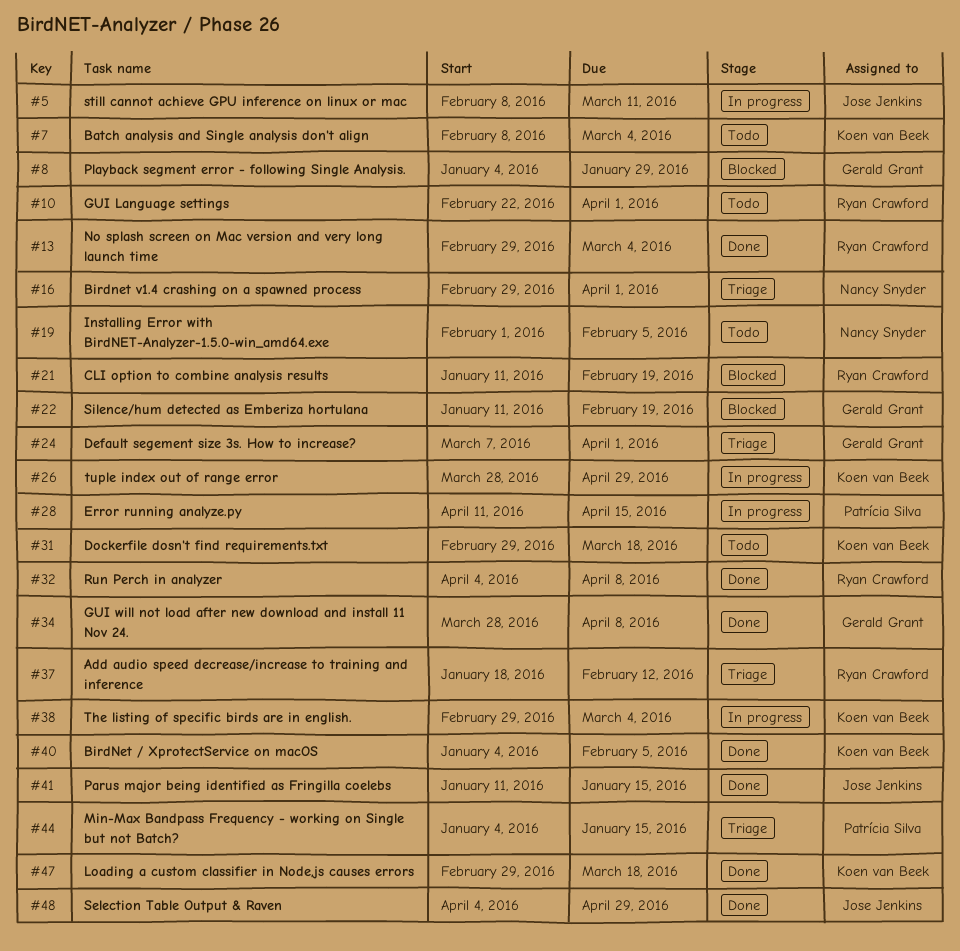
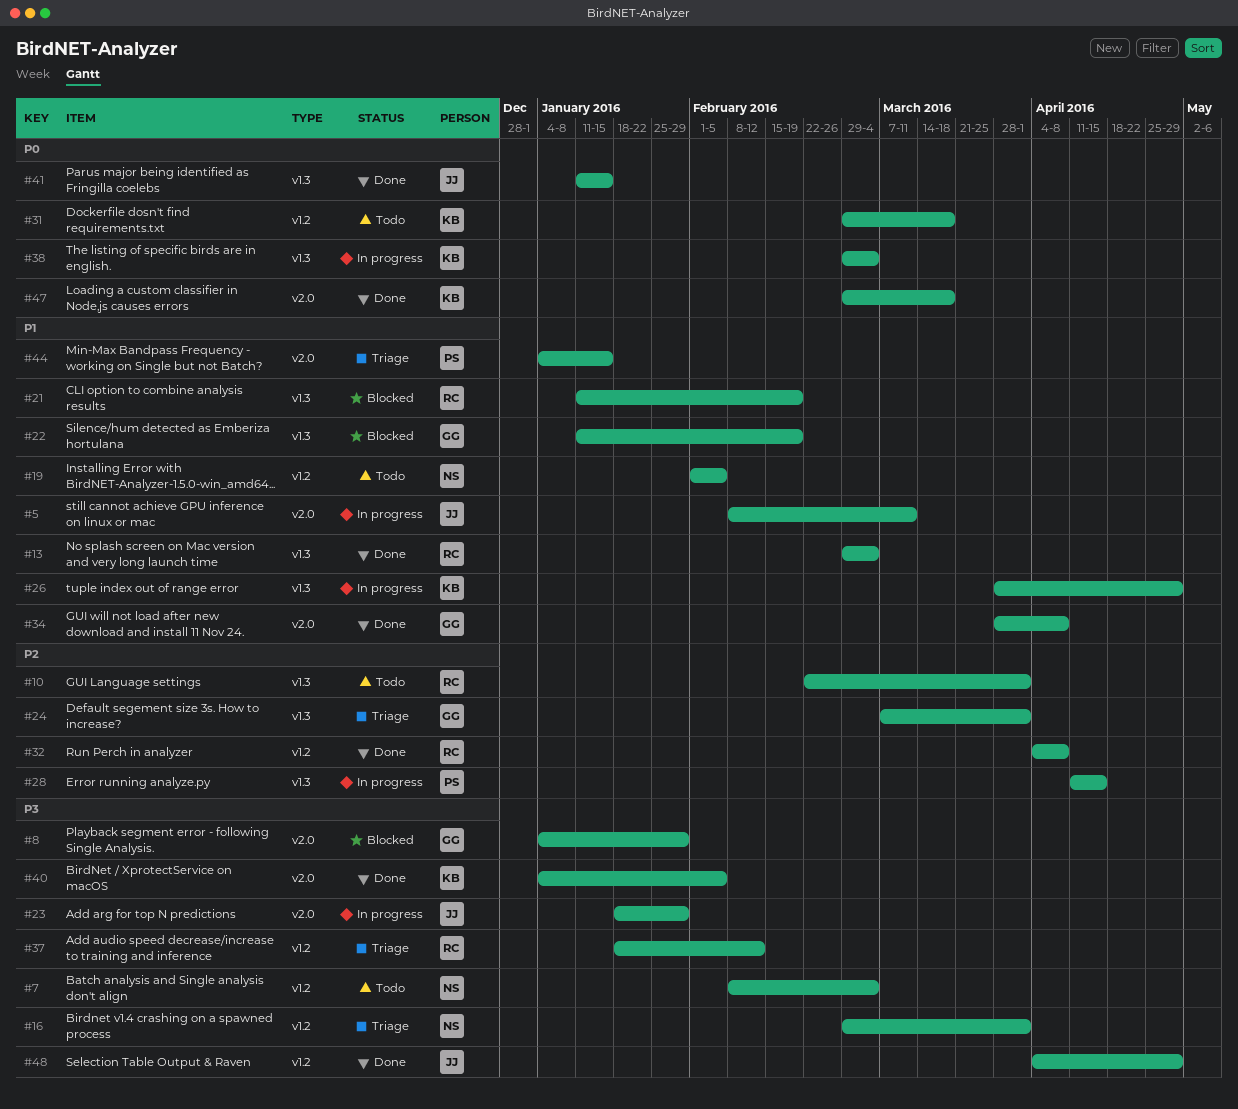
#7, owner: Koen van Beek -> Nancy Snyder
#23: none -> present

